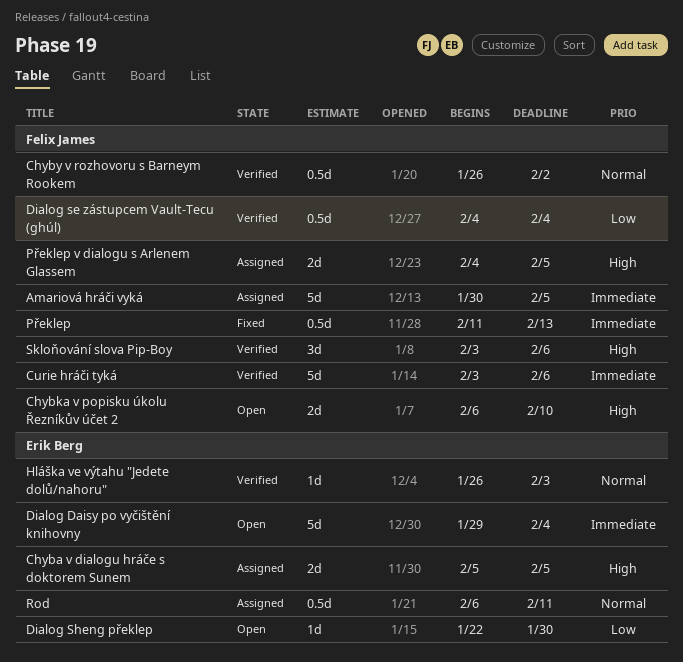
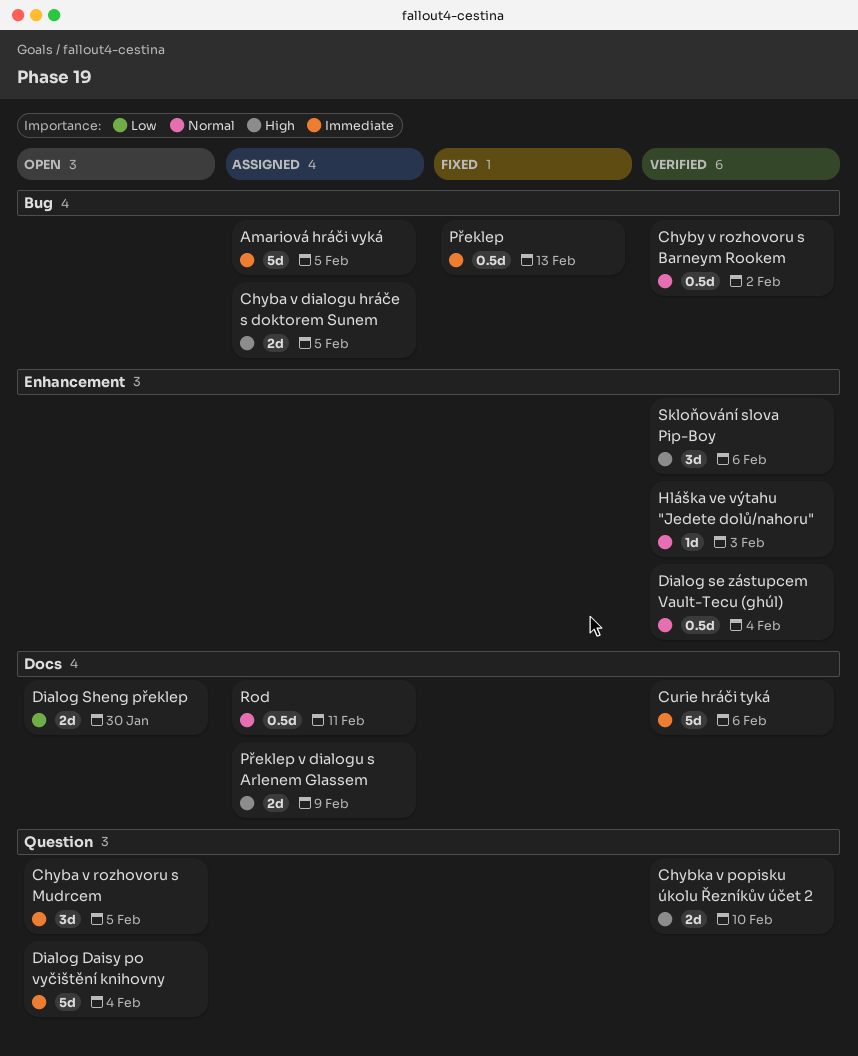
Chyba v rozhovoru s Mudrcem: none -> present
Chybka v popisku úkolu Řezníkův účet 2, status: Open -> Verified
Dialog se zástupcem Vault-Tecu (ghúl), priority: Low -> Normal
Dialog Sheng překlep, estimate: 1d -> 2d
Překlep v dialogu s Arlenem Glassem, due: Feb 5 -> Feb 9

